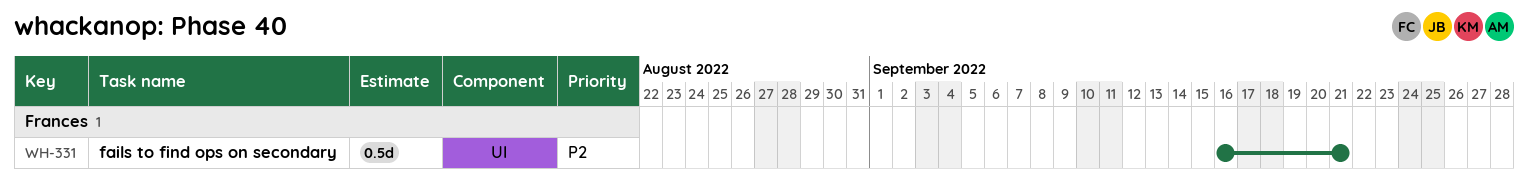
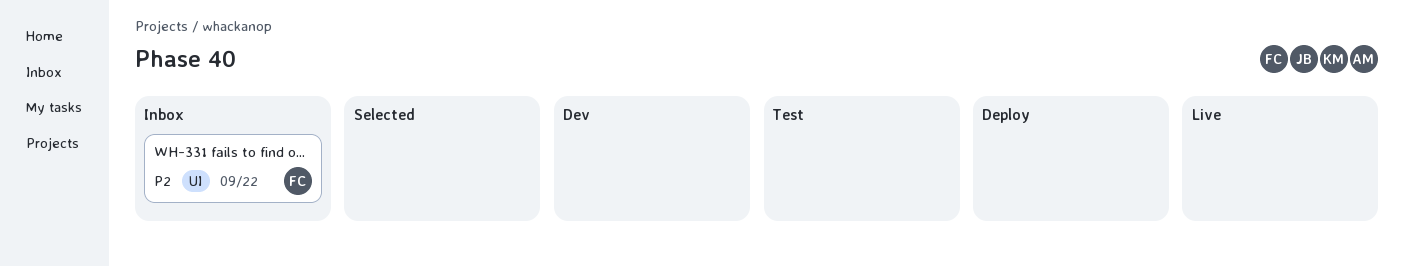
WH-331, due: Sep 21 -> Sep 22

